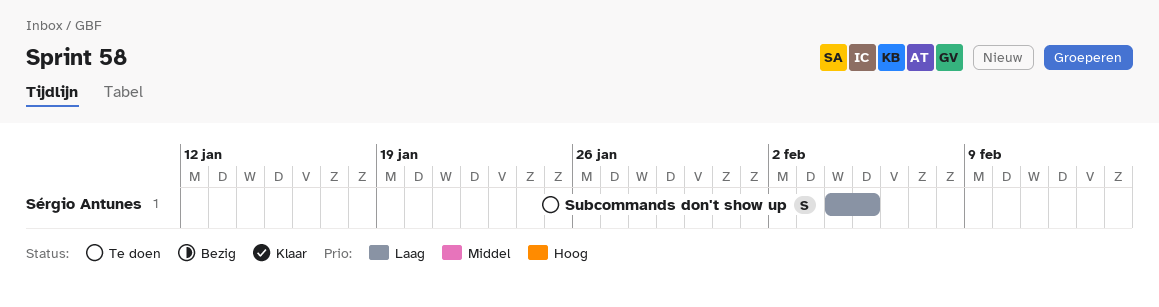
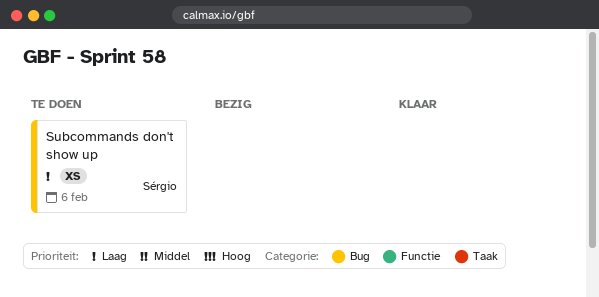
Subcommands don't show up, estimate: S -> XS
Subcommands don't show up, due: Feb 5 -> Feb 6

